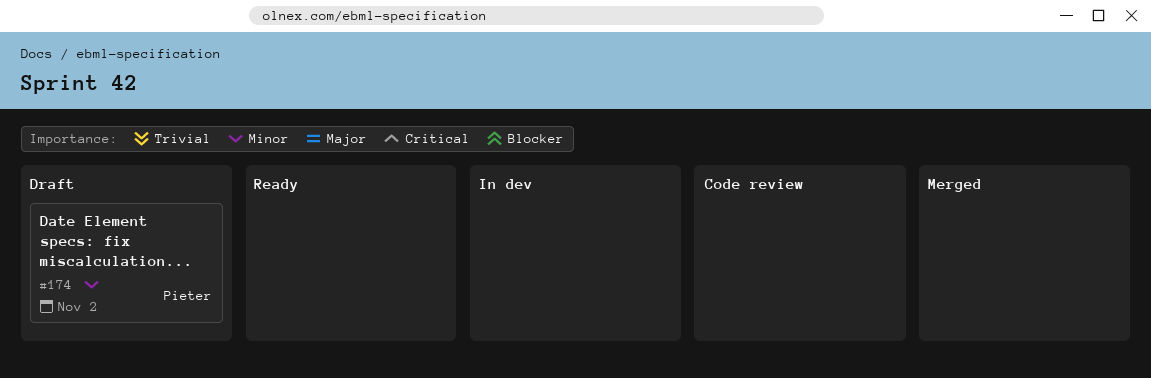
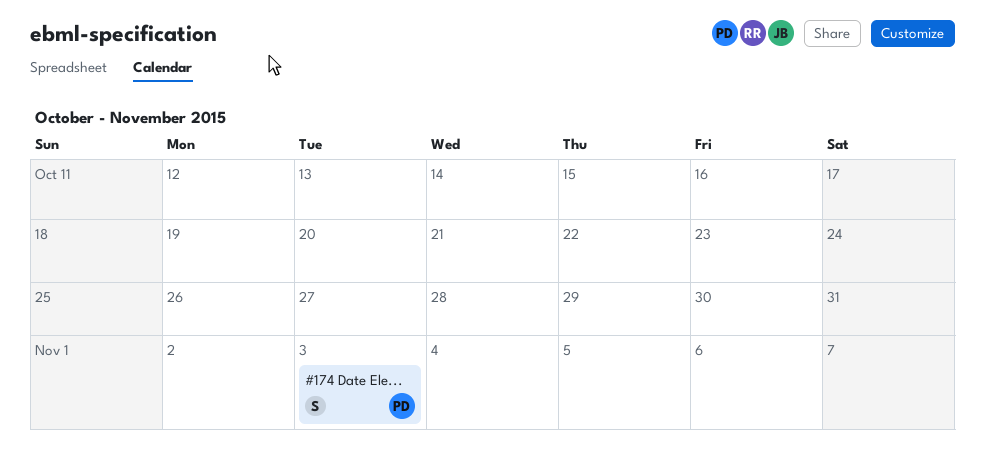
#174, due: Nov 2 -> Nov 3

